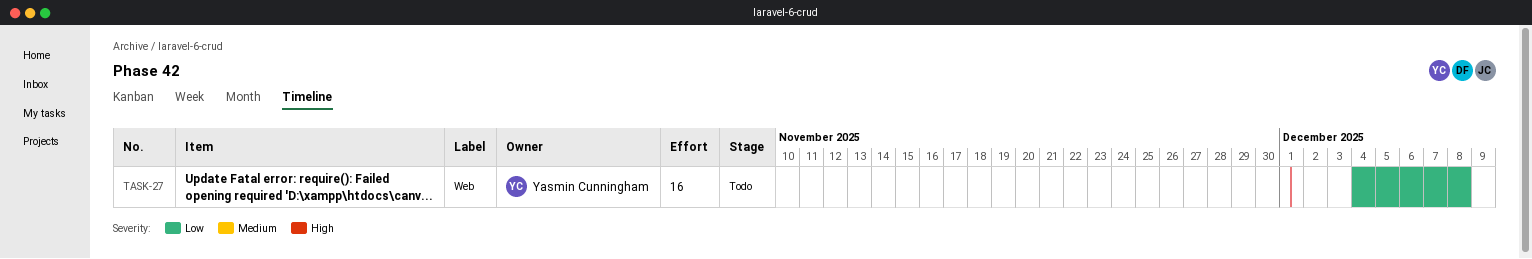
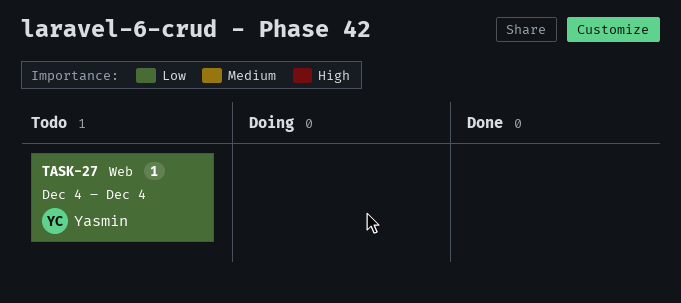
TASK-27, estimate: 16 -> 1
TASK-27, due: Dec 8 -> Dec 4

